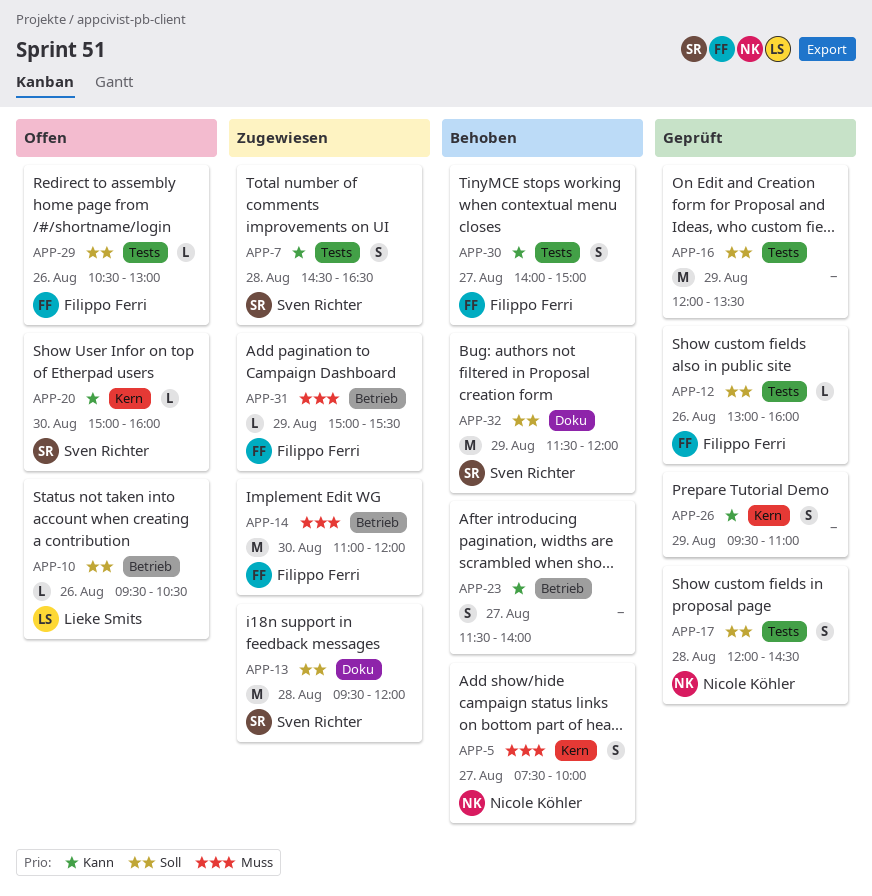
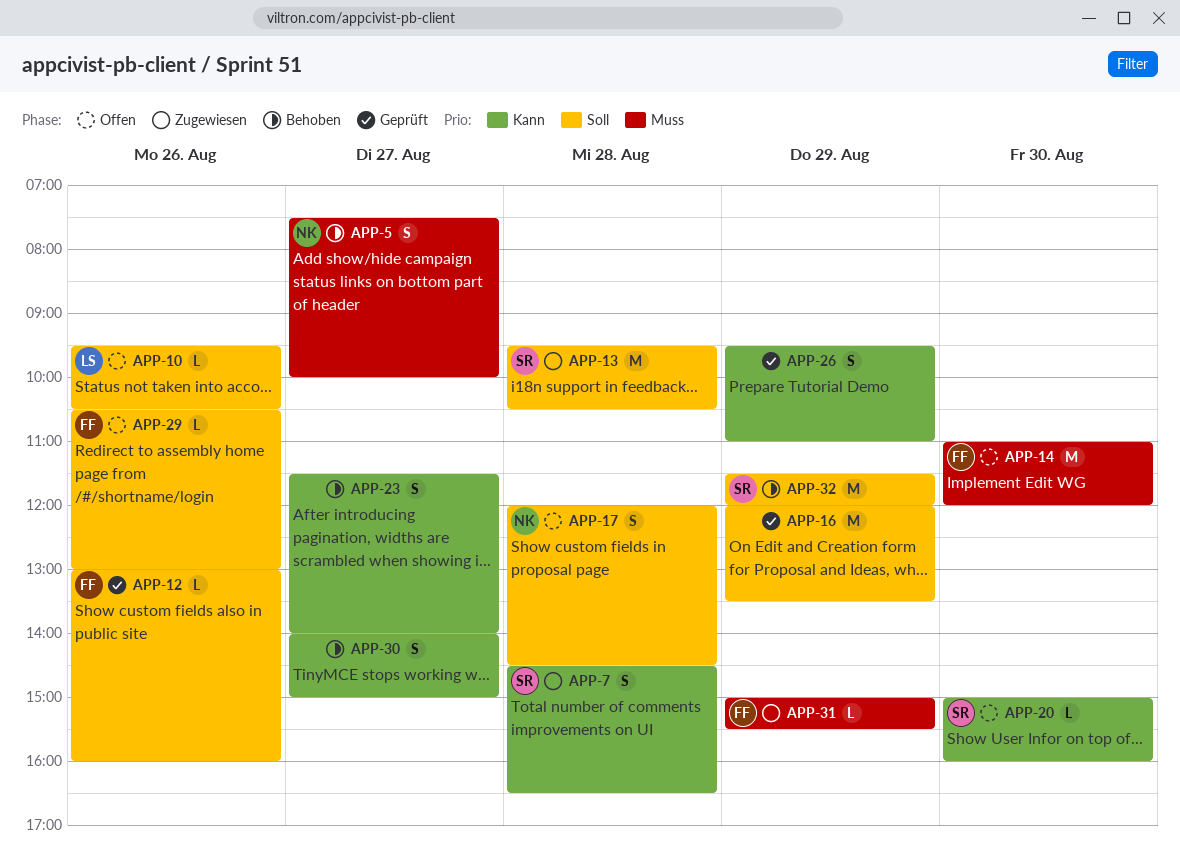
APP-13, ends: 12:00 -> 10:30
APP-14, status: Zugewiesen -> Offen
APP-17, status: Geprüft -> Offen
APP-30, owner: Filippo Ferri -> none

